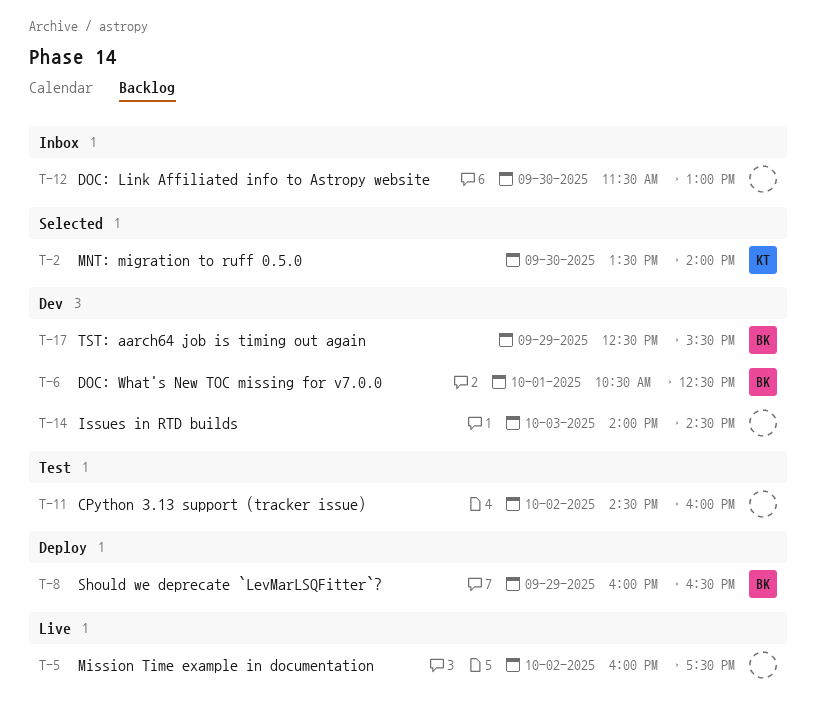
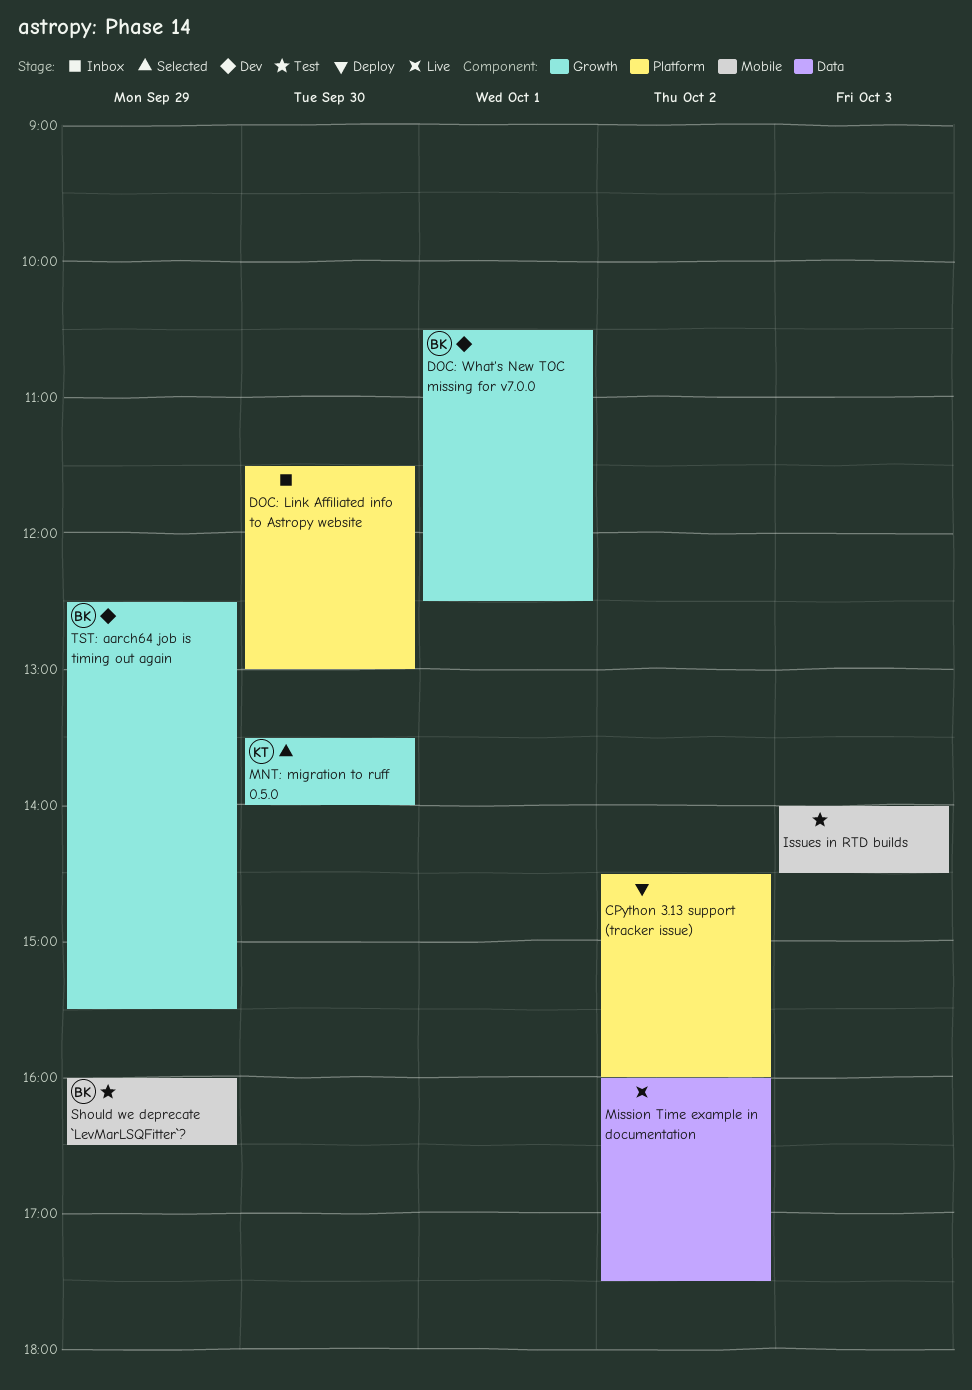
CPython 3.13 support (tracker issue), status: Test -> Deploy
Issues in RTD builds, status: Dev -> Test
Should we deprecate `LevMarLSQFitter`?, status: Deploy -> Test

